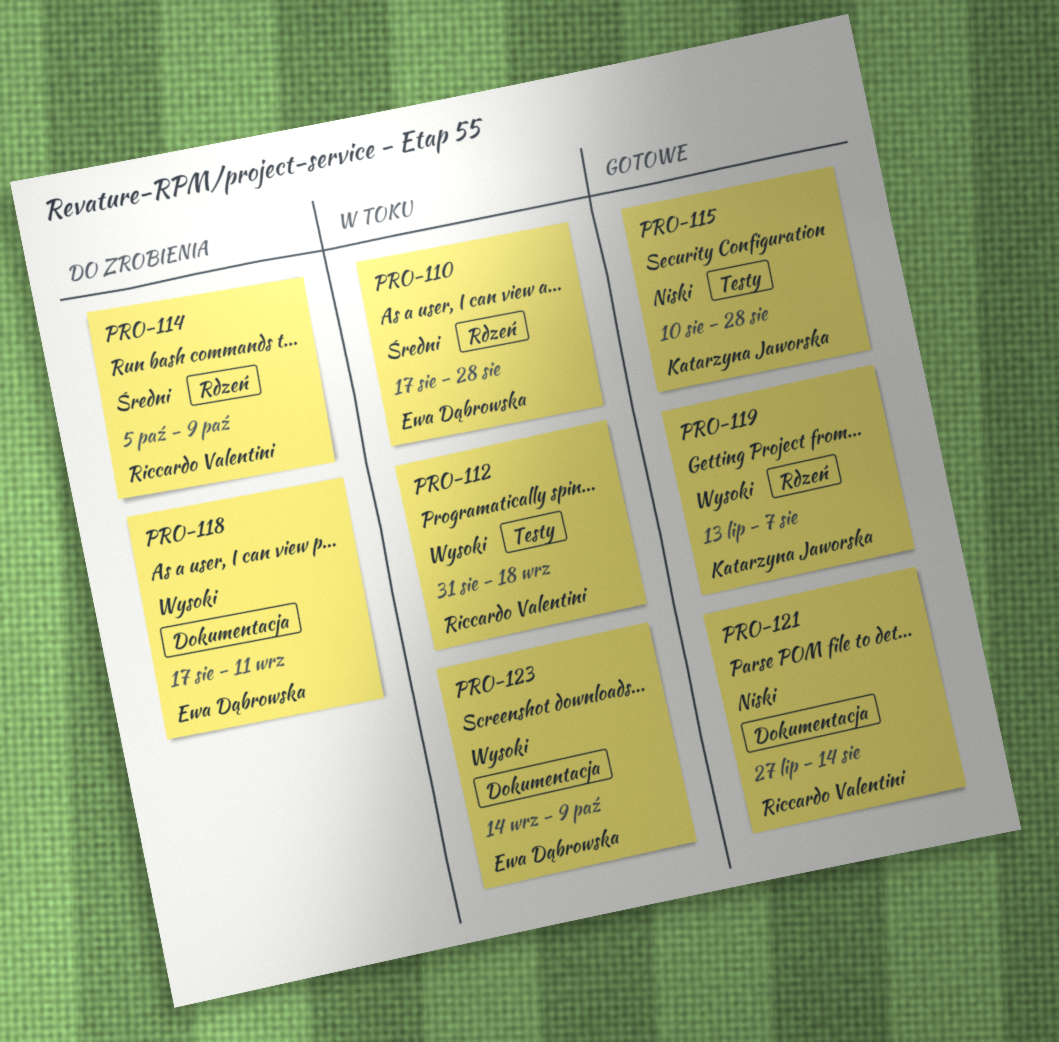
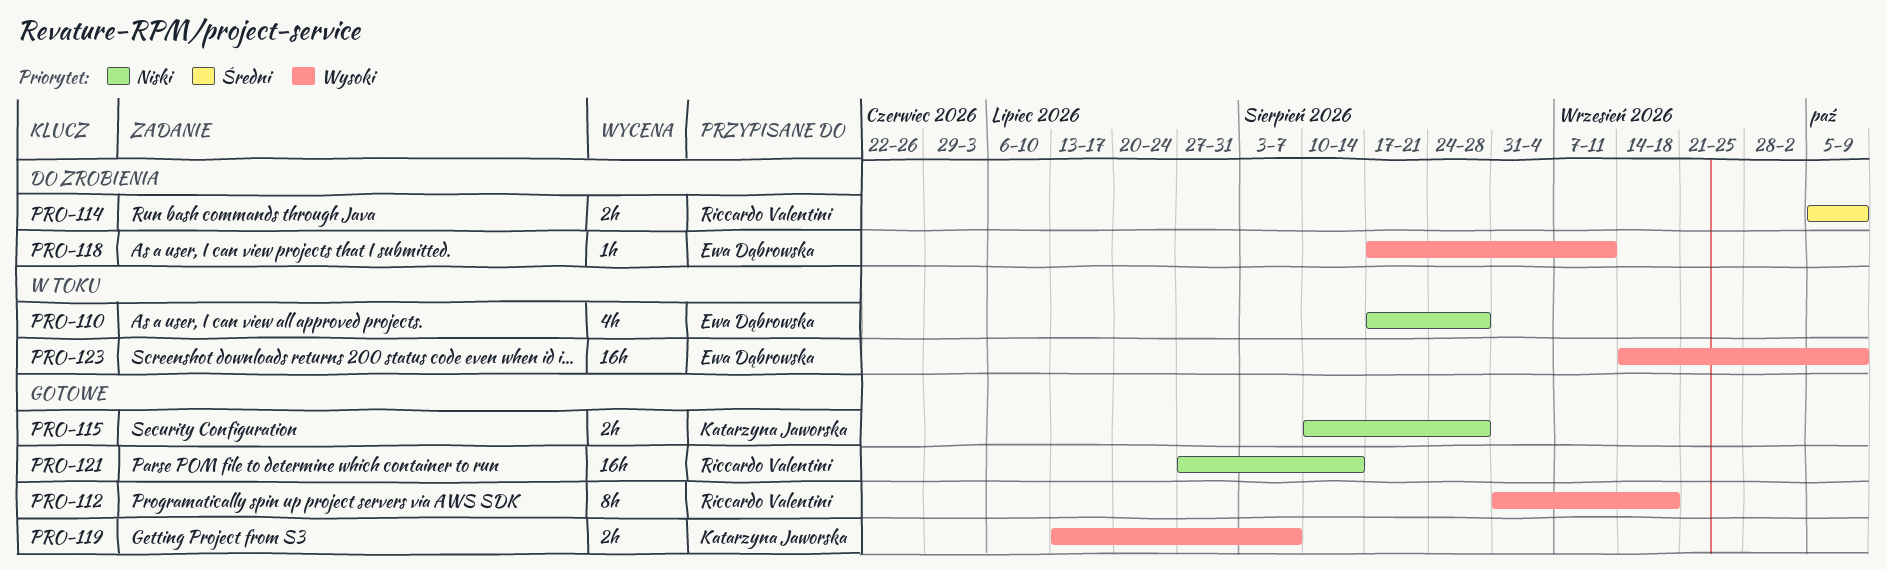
PRO-110, priority: Średni -> Niski
PRO-112, status: W toku -> Gotowe

